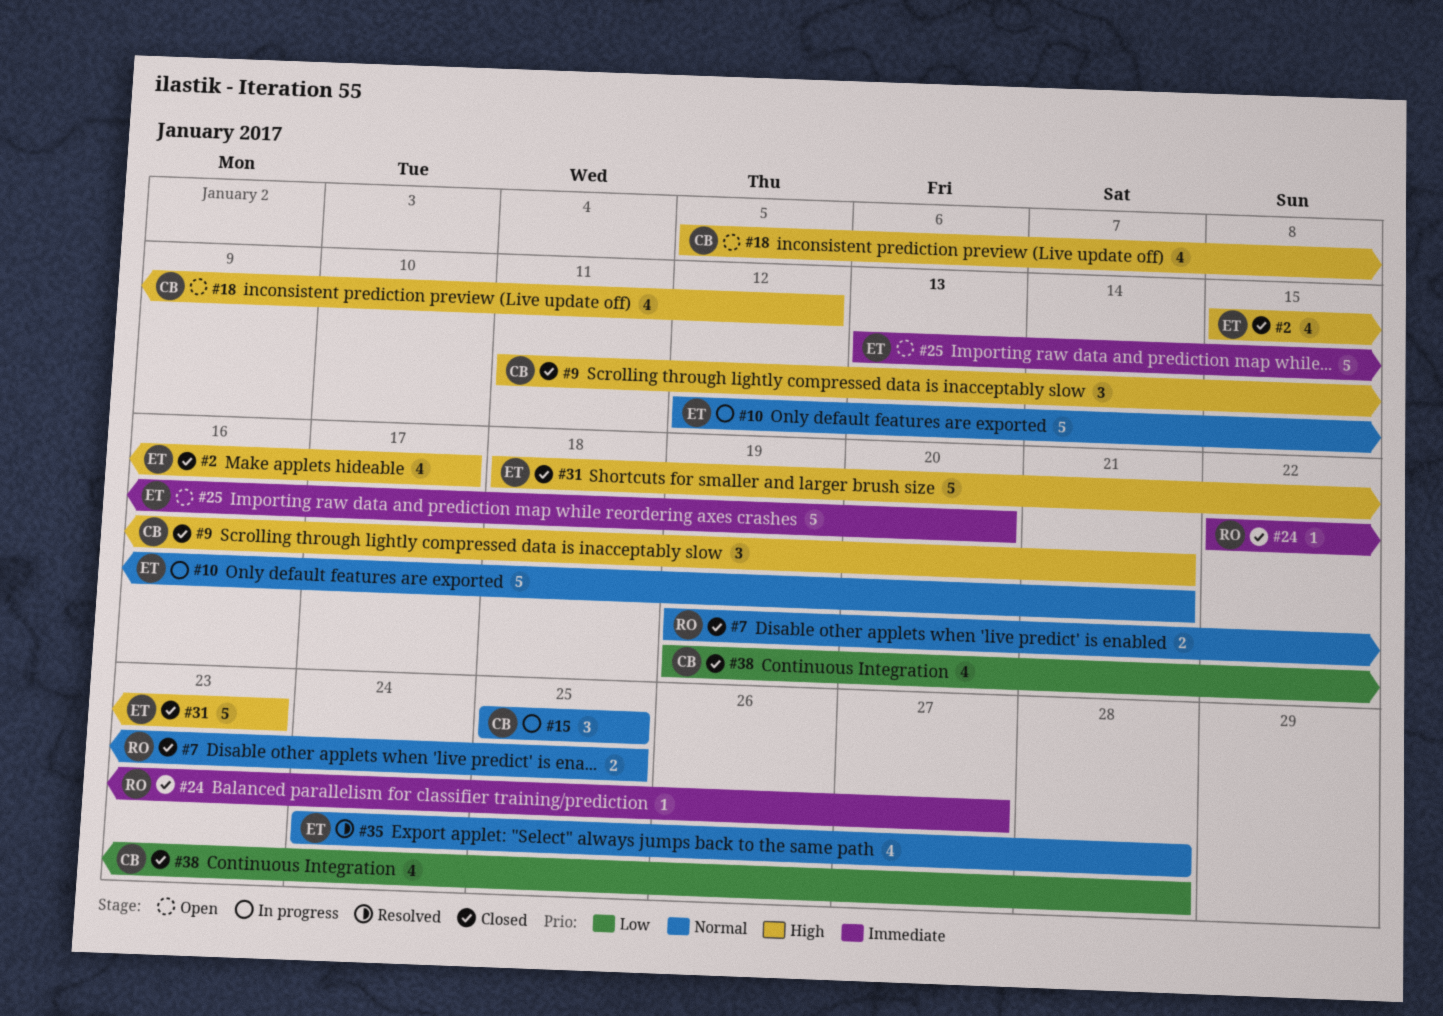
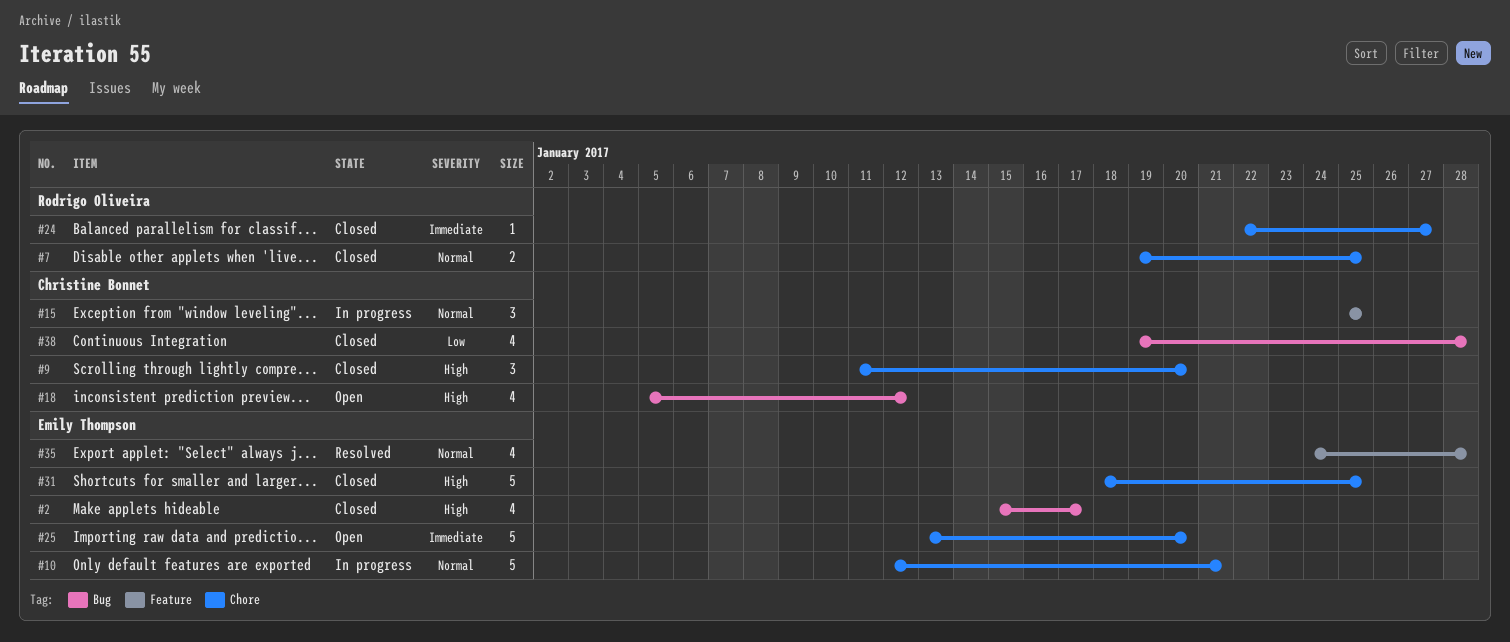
#9, due: Jan 21 -> Jan 20
#31, due: Jan 23 -> Jan 25

